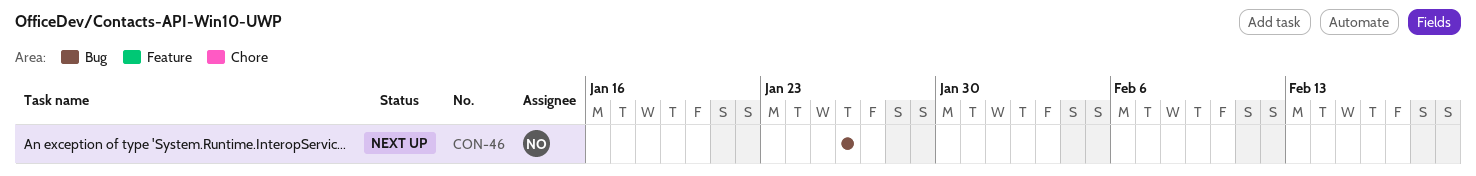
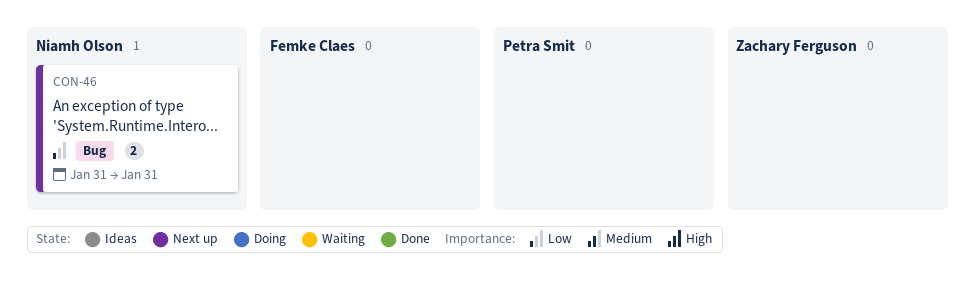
CON-46, start: Jan 26 -> Jan 31
CON-46, due: Jan 26 -> Jan 31

